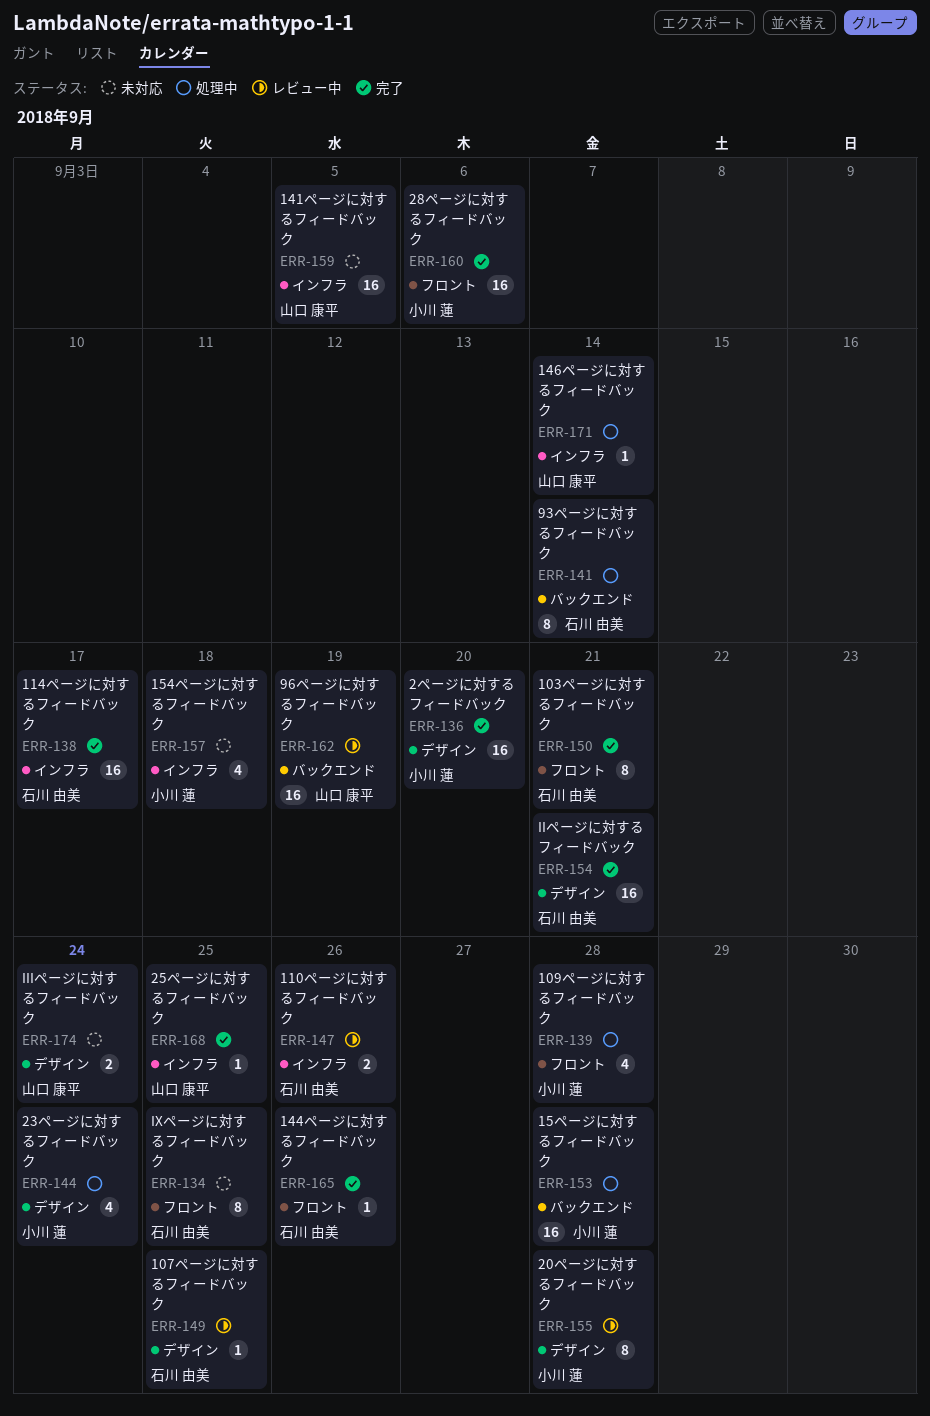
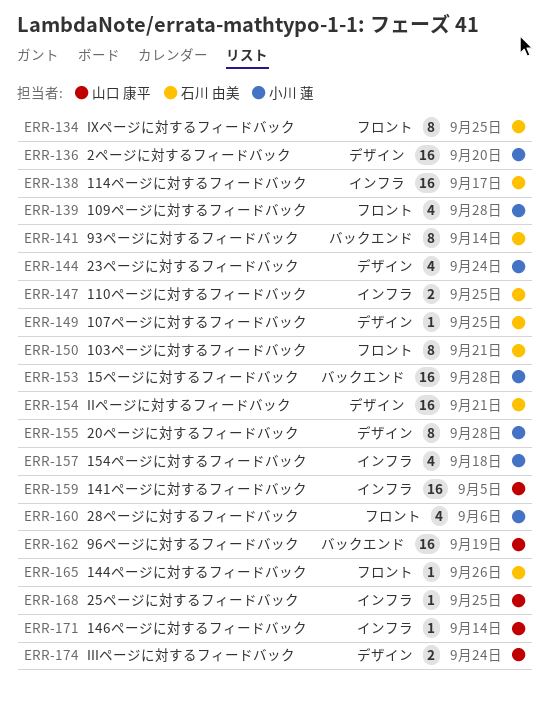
ERR-147, due: Sep 26 -> Sep 25
ERR-160, estimate: 16 -> 4

